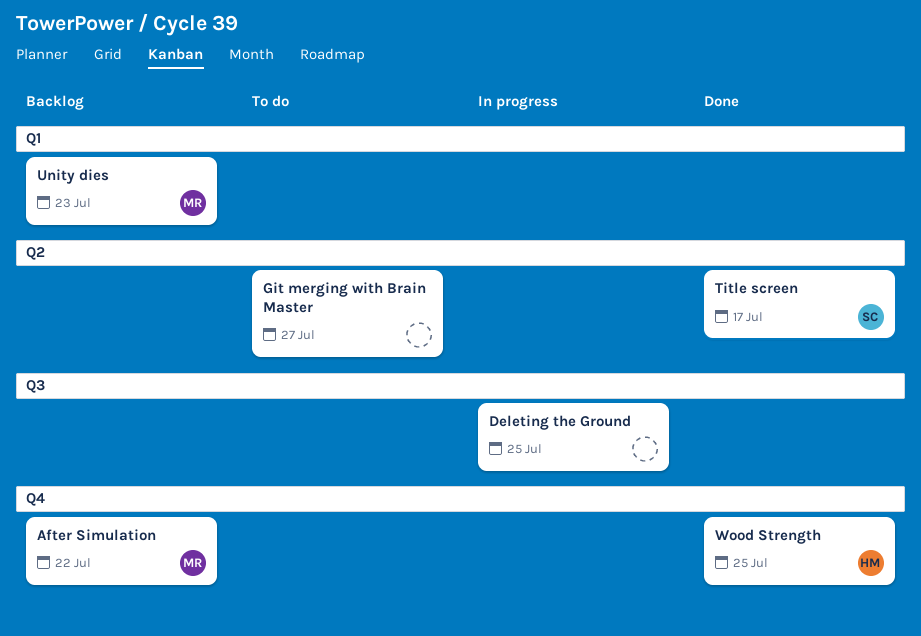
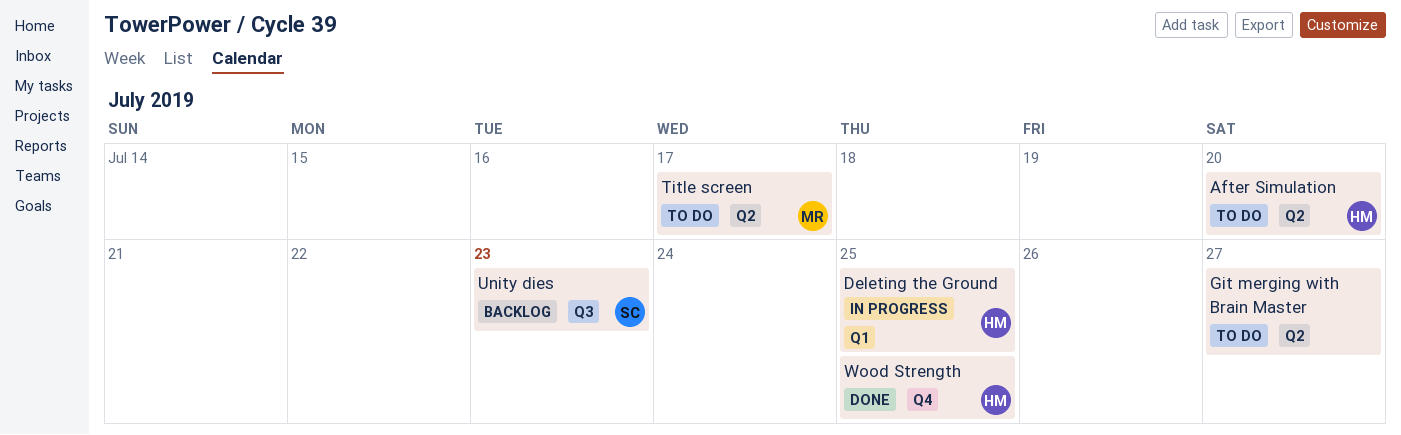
After Simulation, status: Backlog -> To do
After Simulation, owner: MR -> HM
After Simulation, label: Q4 -> Q2
After Simulation, due: Jul 22 -> Jul 20
Deleting the Ground, owner: none -> HM
Deleting the Ground, label: Q3 -> Q1
Title screen, status: Done -> To do
Title screen, owner: SC -> MR
Unity dies, owner: MR -> SC
Unity dies, label: Q1 -> Q3

